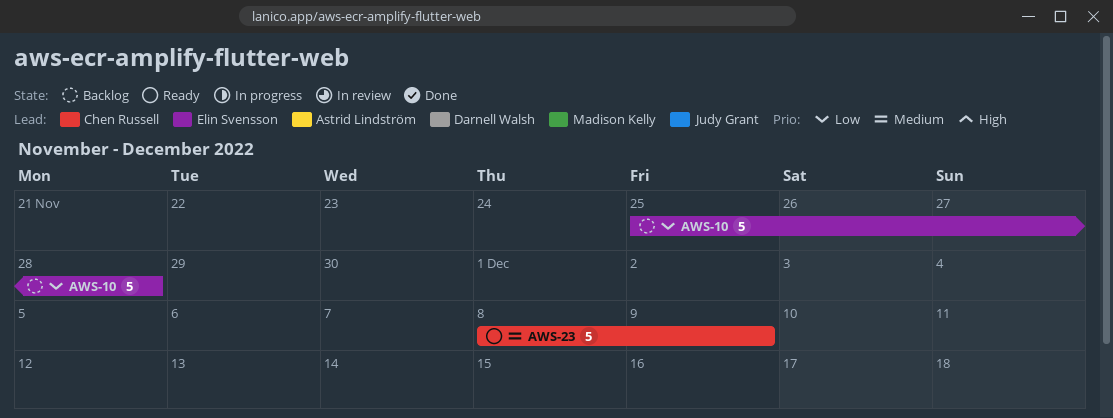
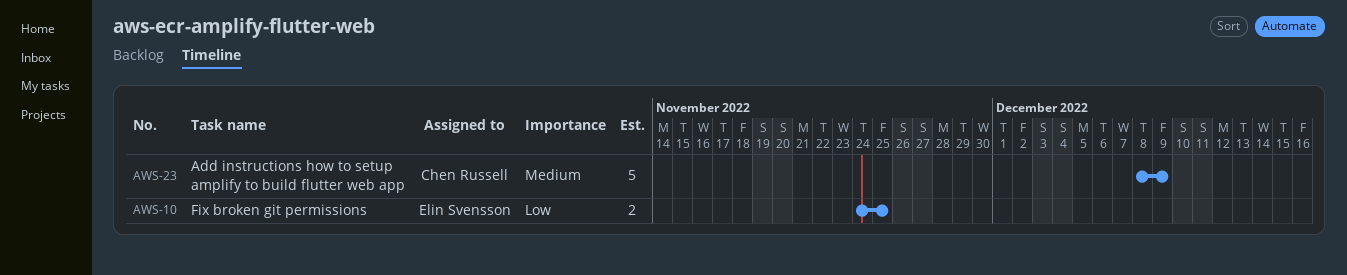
AWS-10, estimate: 5 -> 2
AWS-10, start: Nov 25 -> Nov 24
AWS-10, due: Nov 28 -> Nov 25

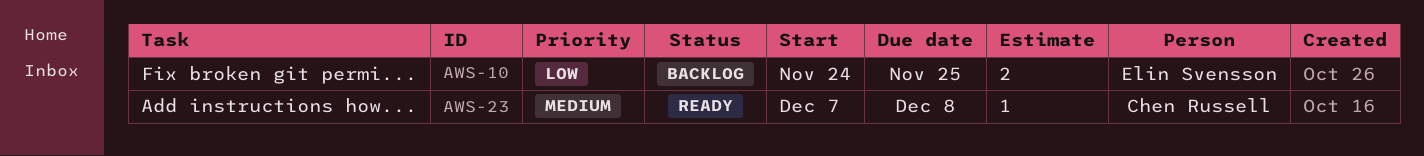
AWS-23, estimate: 5 -> 1
AWS-23, start: Dec 8 -> Dec 7
AWS-23, due: Dec 9 -> Dec 8

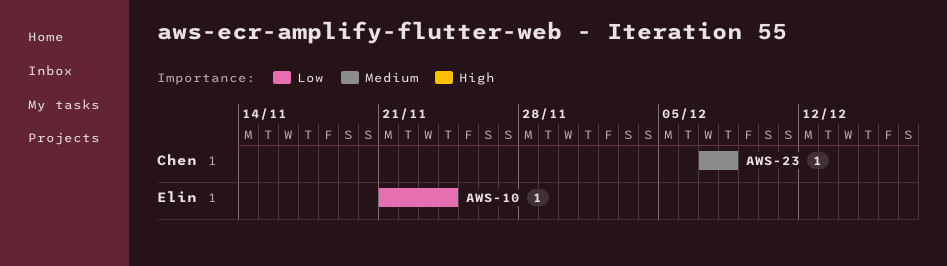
AWS-10, estimate: 2 -> 1
AWS-10, start: Nov 24 -> Nov 21
AWS-10, due: Nov 25 -> Nov 24

